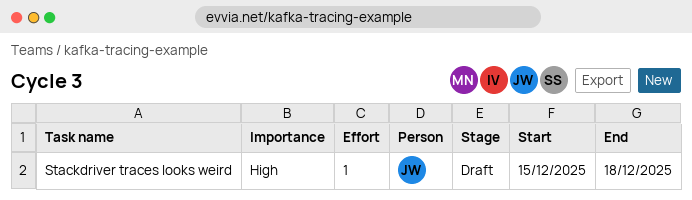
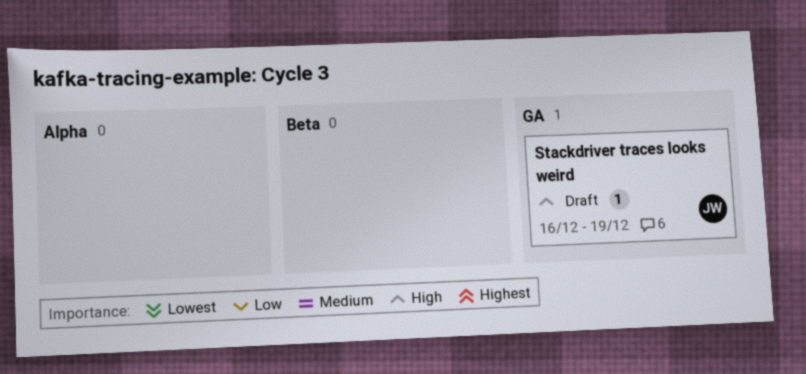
Stackdriver traces looks weird, start: Dec 15 -> Dec 16
Stackdriver traces looks weird, due: Dec 18 -> Dec 19

